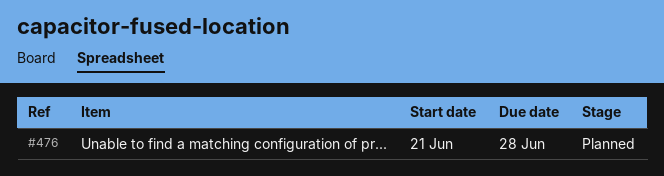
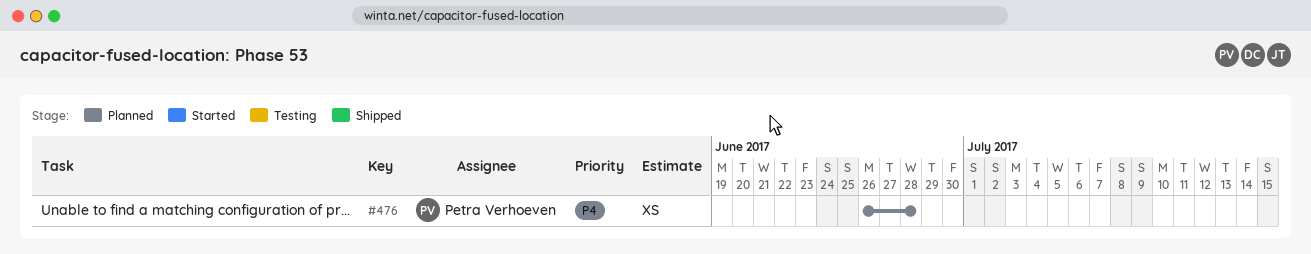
#476, start: Jun 21 -> Jun 26

